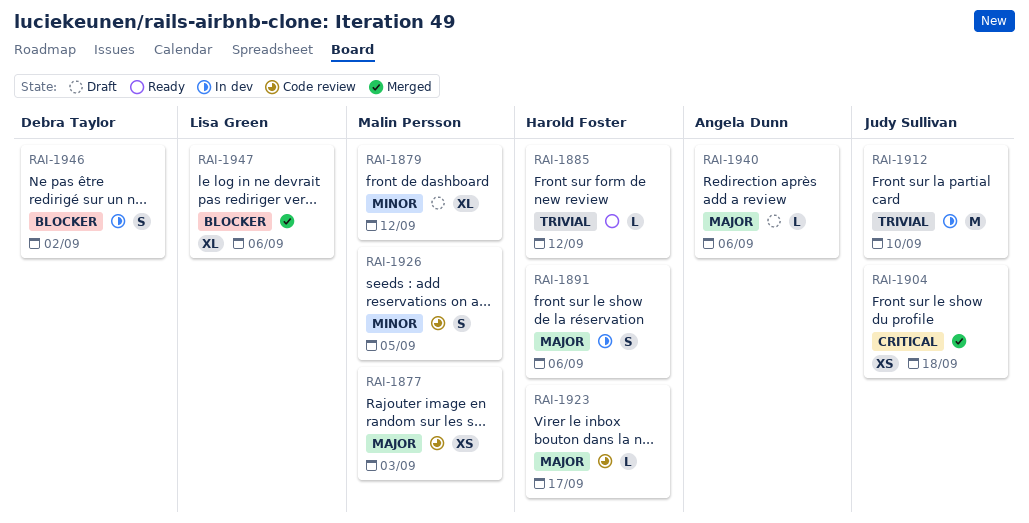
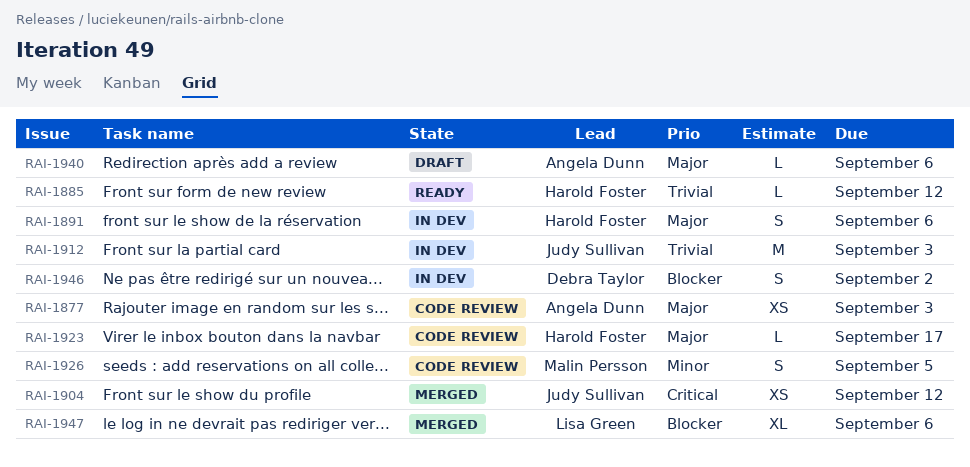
RAI-1877, owner: Malin Persson -> Angela Dunn
RAI-1879: present -> none
RAI-1904, due: Sep 18 -> Sep 12
RAI-1912, due: Sep 10 -> Sep 3

